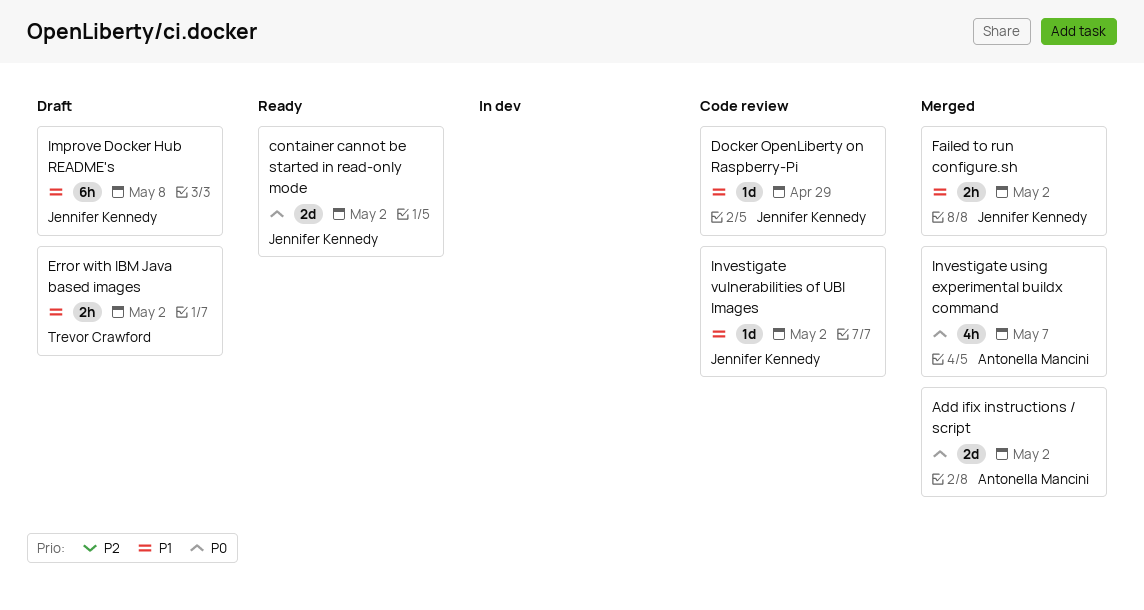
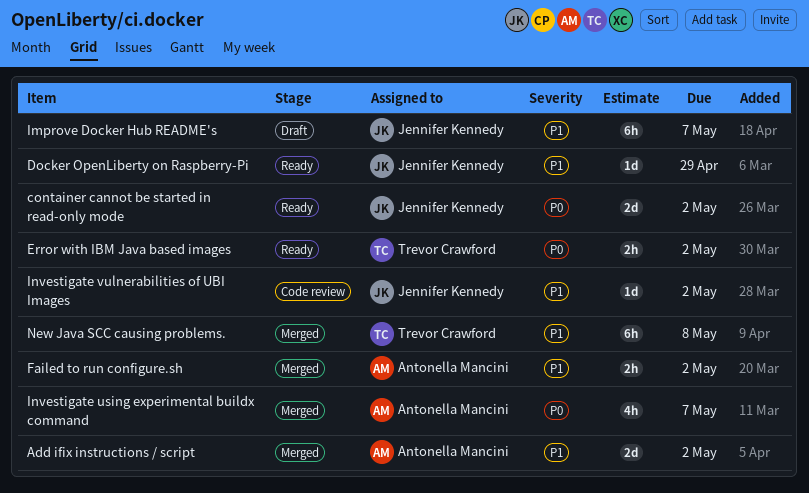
Add ifix instructions / script, priority: P0 -> P1
Docker OpenLiberty on Raspberry-Pi, status: Code review -> Ready
Error with IBM Java based images, status: Draft -> Ready
Error with IBM Java based images, priority: P1 -> P0
Failed to run configure.sh, owner: Jennifer Kennedy -> Antonella Mancini
Improve Docker Hub README's, due: May 8 -> May 7
New Java SCC causing problems.: none -> present

